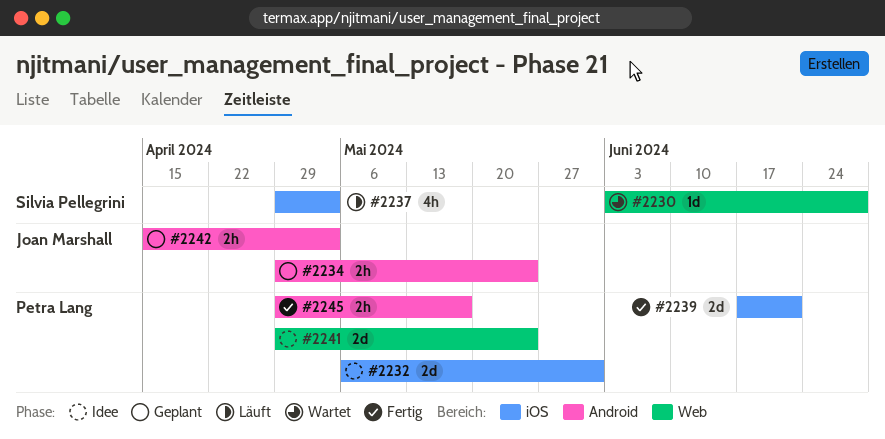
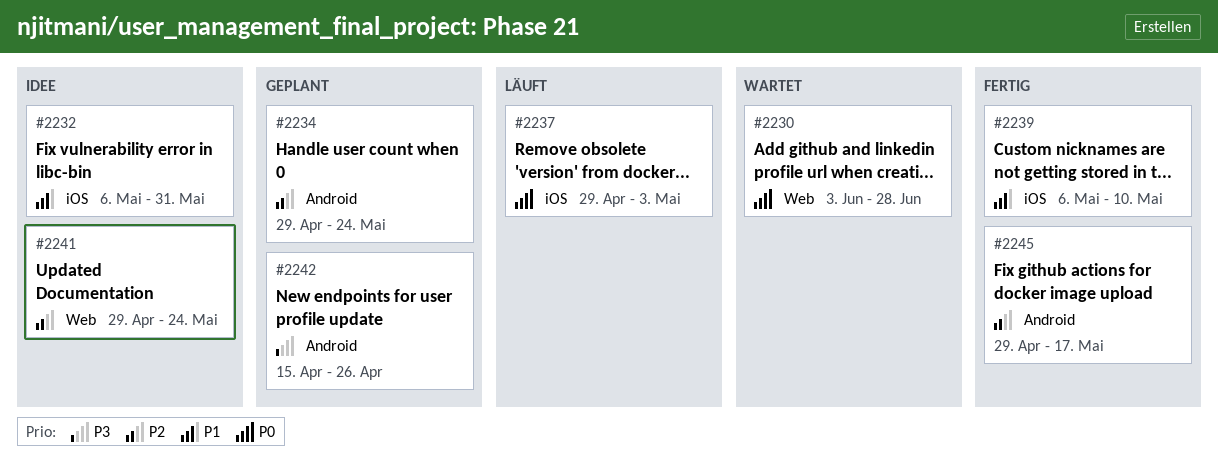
#2239, start: Jun 17 -> May 6
#2239, due: Jun 21 -> May 10
#2242, due: May 3 -> Apr 26

